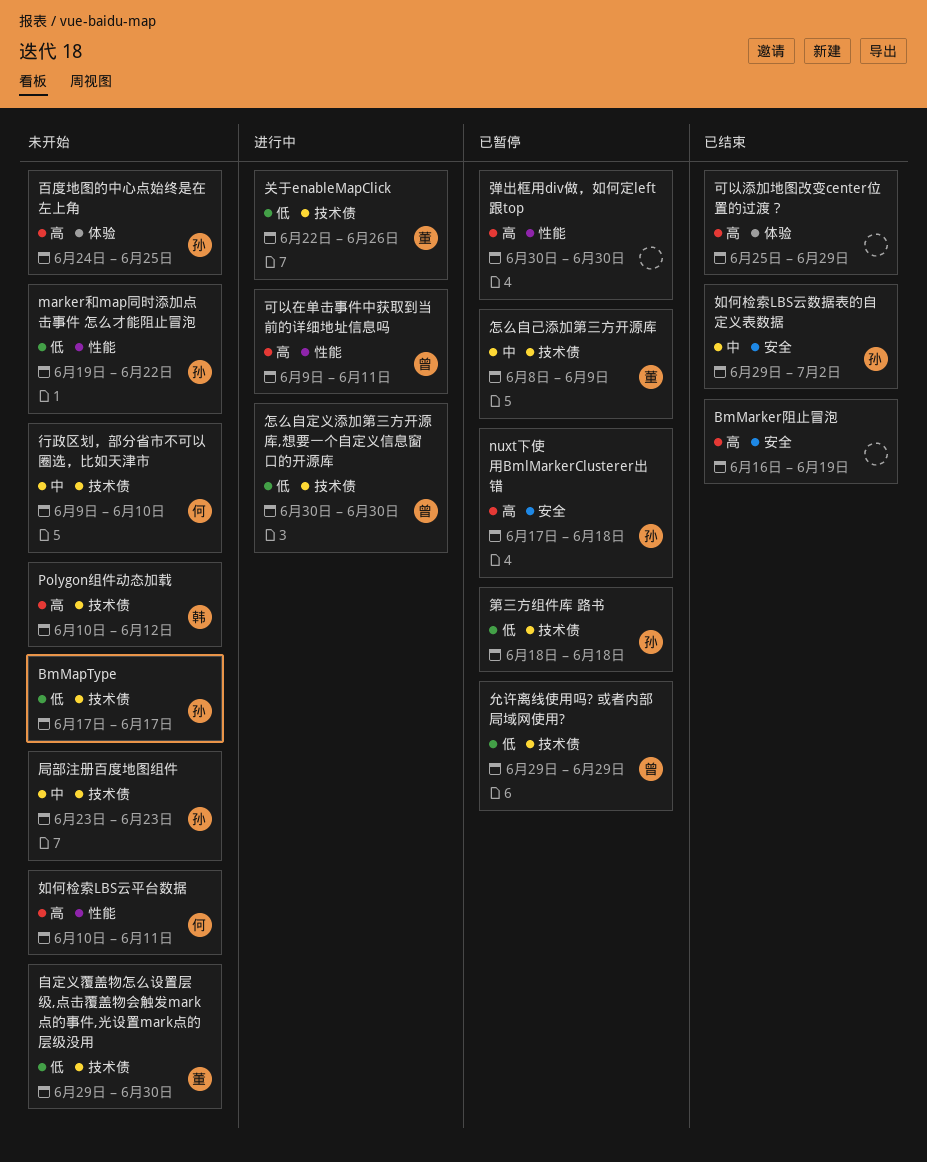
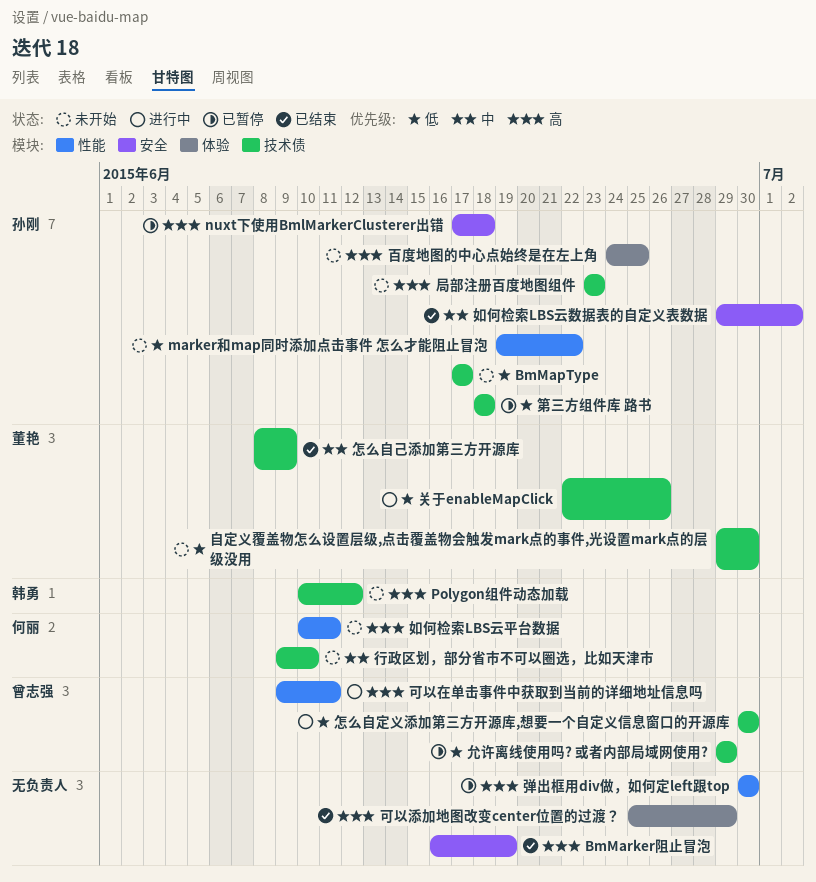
局部注册百度地图组件, priority: 中 -> 高
怎么自己添加第三方开源库, status: 已暂停 -> 已结束

